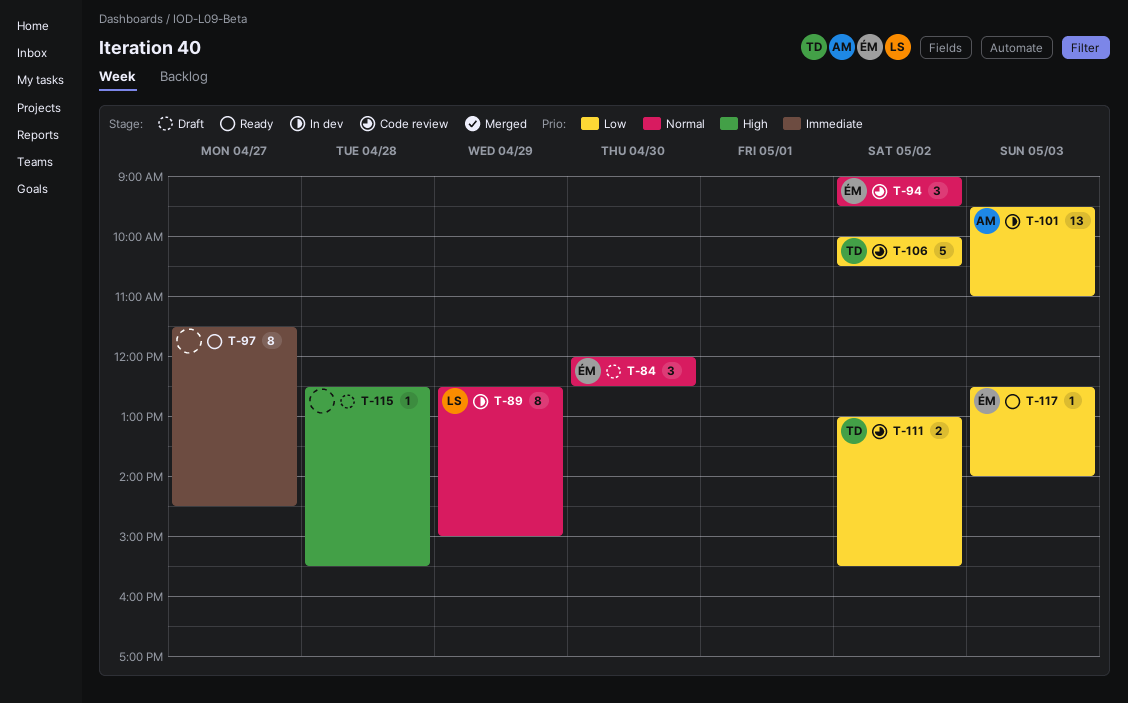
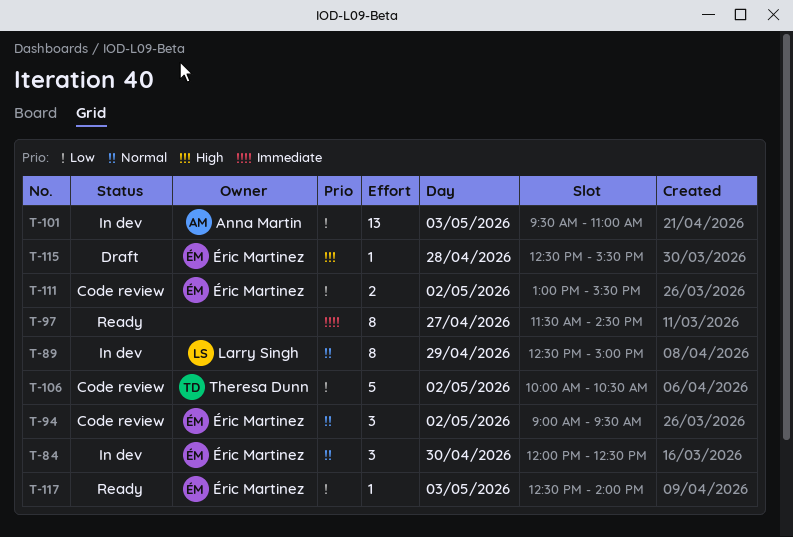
T-84, status: Draft -> In dev
T-111, owner: Theresa Dunn -> Éric Martinez
T-115, owner: none -> Éric Martinez

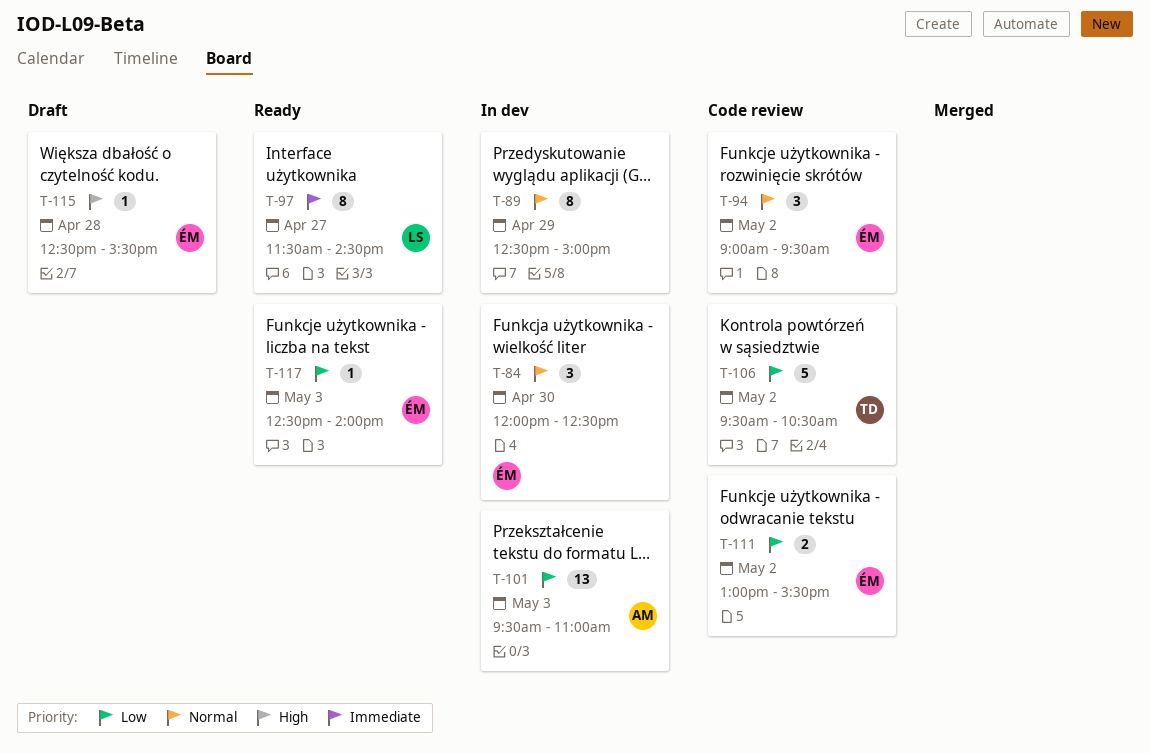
T-89, owner: Larry Singh -> none
T-97, owner: none -> Larry Singh
T-106, begins: 10:00 -> 09:30

